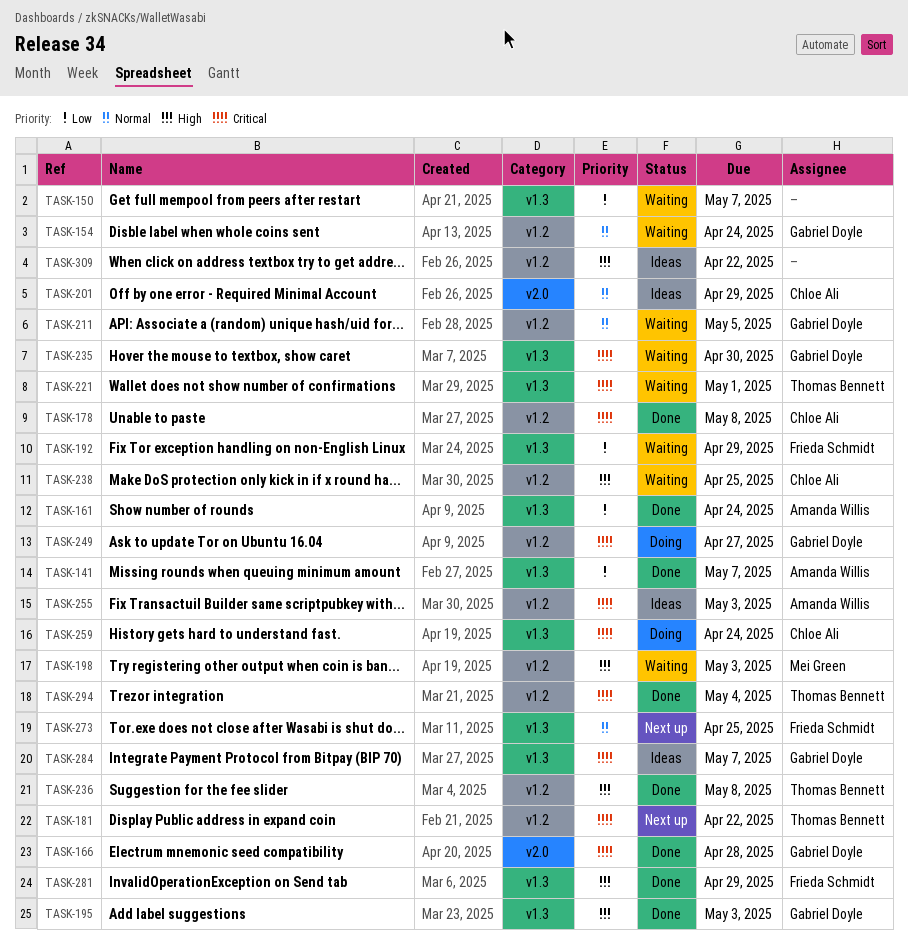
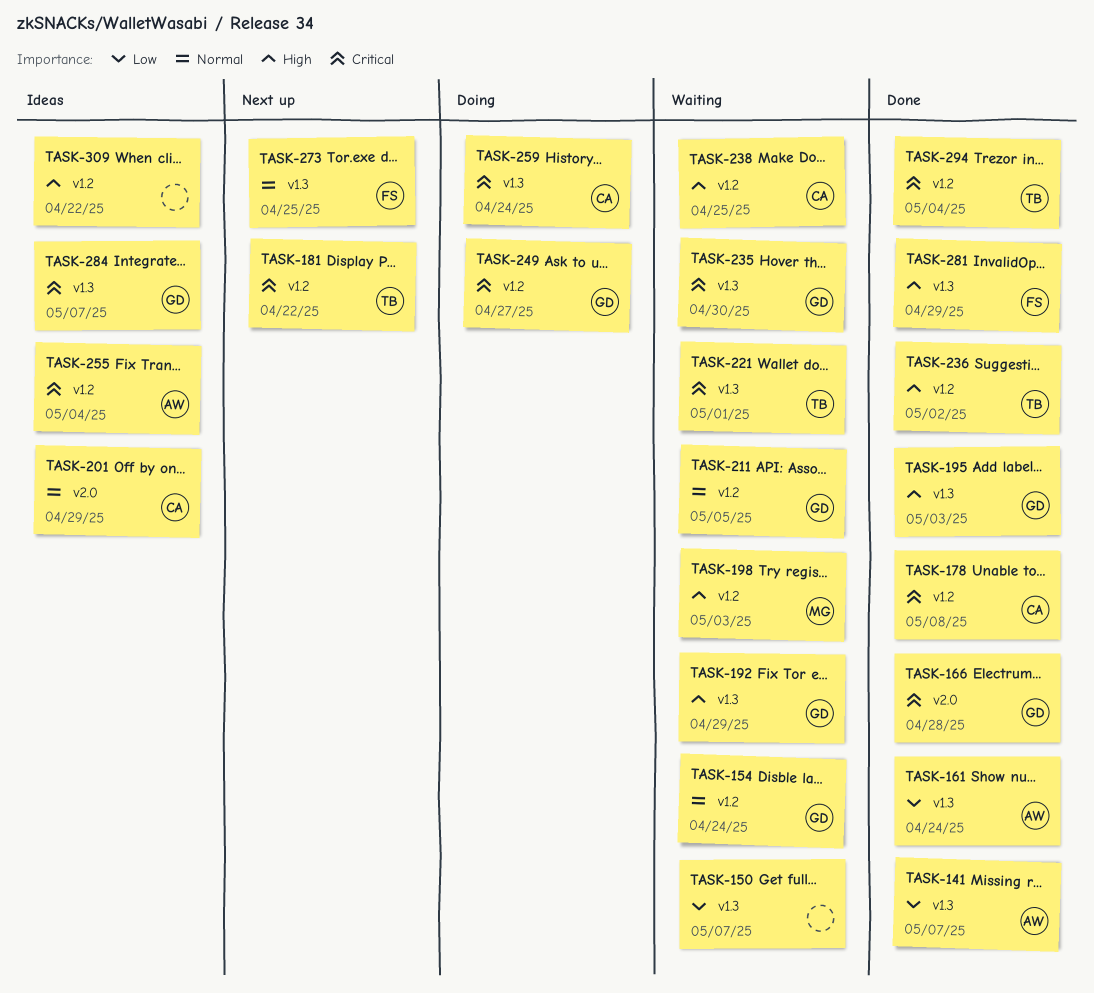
TASK-192, owner: Frieda Schmidt -> Gabriel Doyle
TASK-192, priority: Low -> High
TASK-236, due: May 8 -> May 2
TASK-255, due: May 3 -> May 4

